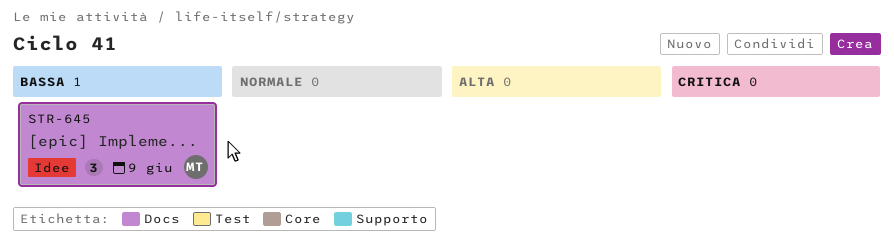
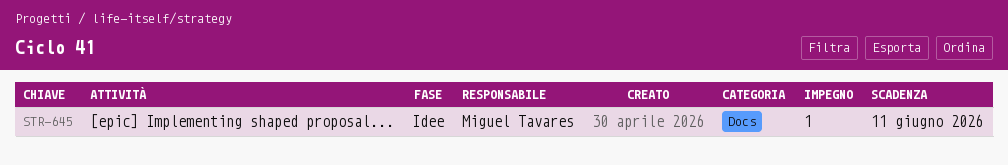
STR-645, estimate: 3 -> 1
STR-645, due: Jun 9 -> Jun 11

